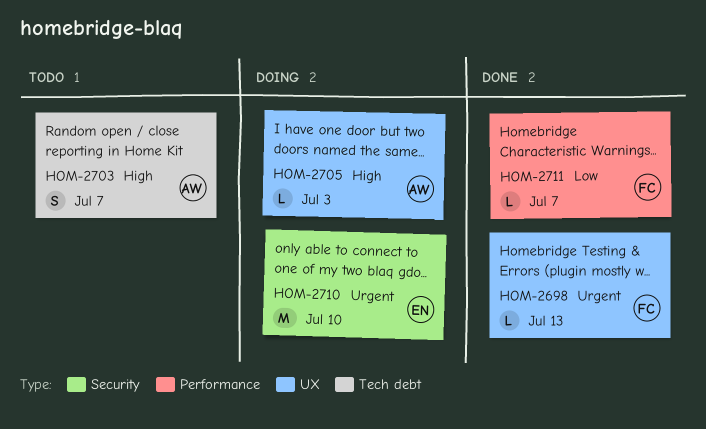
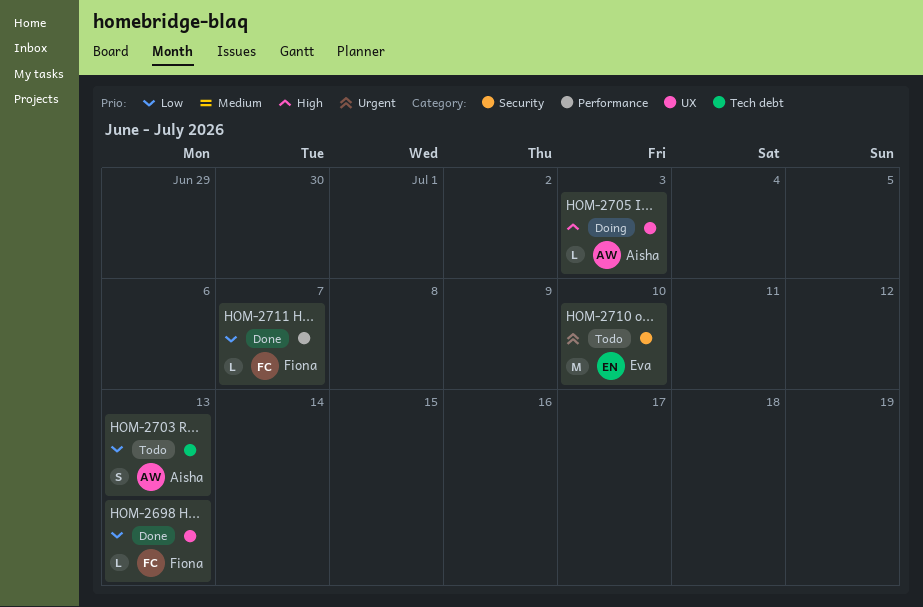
HOM-2698, priority: Urgent -> Low
HOM-2703, priority: High -> Low
HOM-2703, due: Jul 7 -> Jul 13
HOM-2710, status: Doing -> Todo

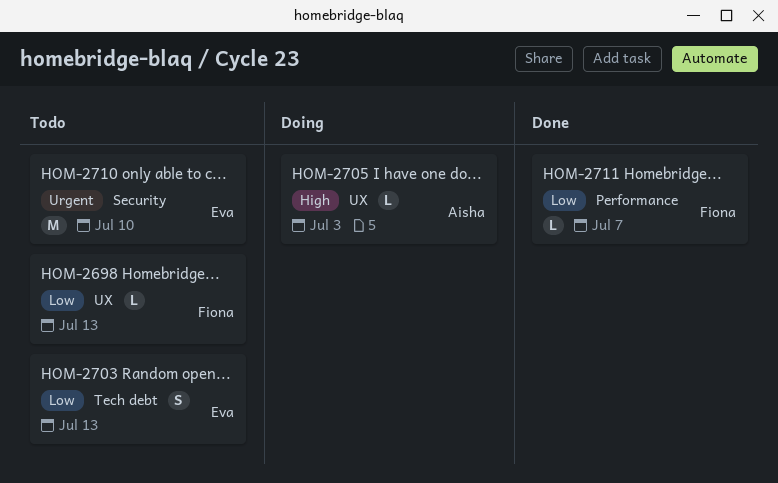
HOM-2698, status: Done -> Todo
HOM-2703, owner: Aisha -> Eva

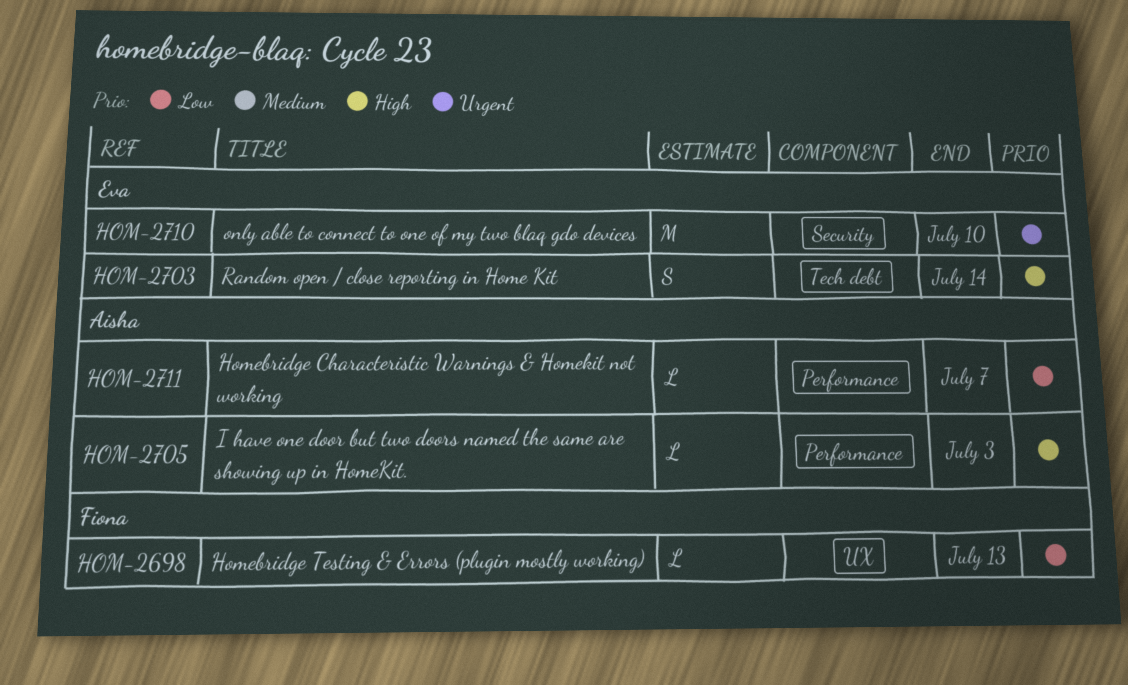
HOM-2703, priority: Low -> High
HOM-2703, due: Jul 13 -> Jul 14
HOM-2705, label: UX -> Performance
HOM-2711, owner: Fiona -> Aisha

